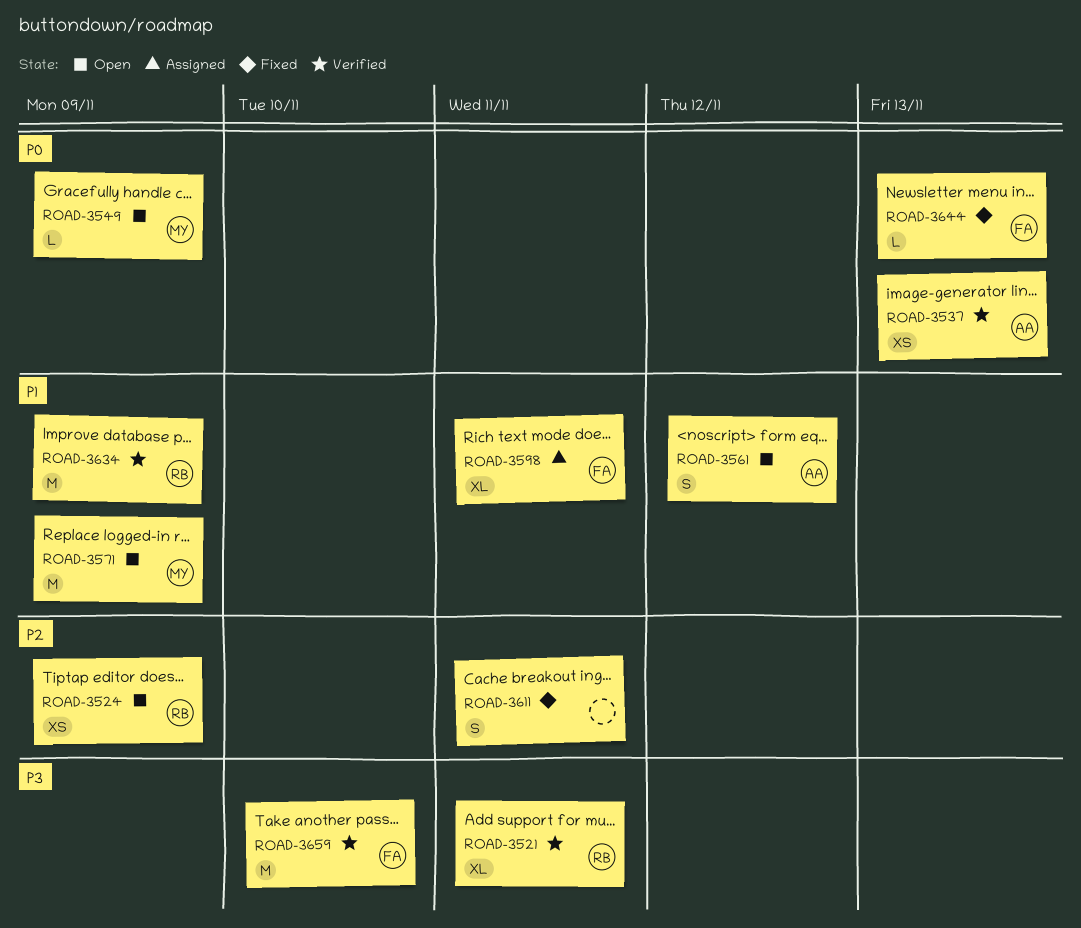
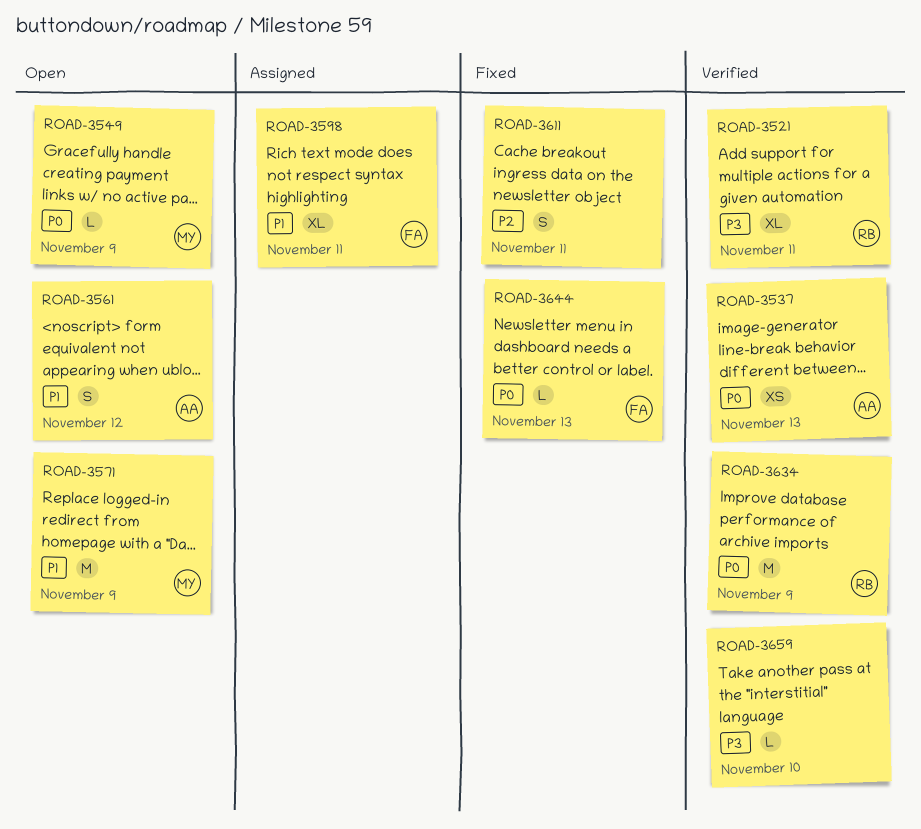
ROAD-3524: present -> none
ROAD-3634, priority: P1 -> P0
ROAD-3659, owner: FA -> none
ROAD-3659, estimate: M -> L

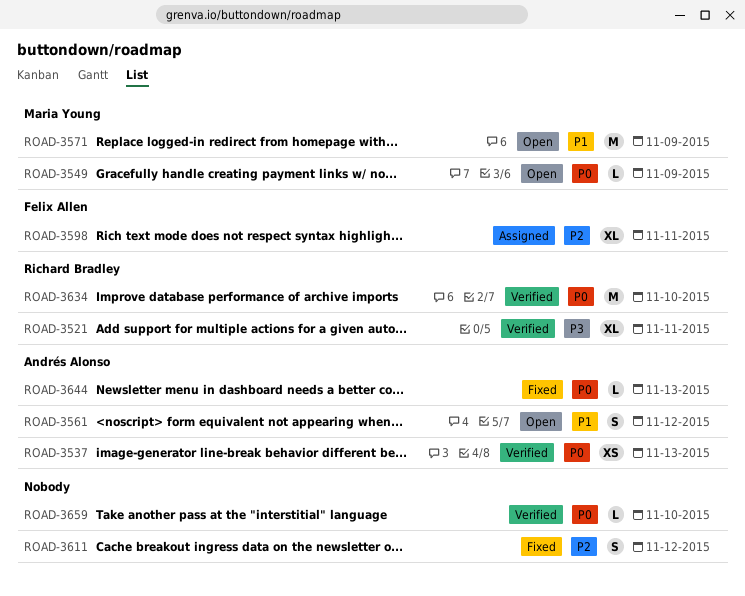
ROAD-3598, priority: P1 -> P2
ROAD-3611, due: Nov 11 -> Nov 12
ROAD-3634, due: Nov 9 -> Nov 10
ROAD-3644, owner: Felix Allen -> Andrés Alonso
ROAD-3659, priority: P3 -> P0

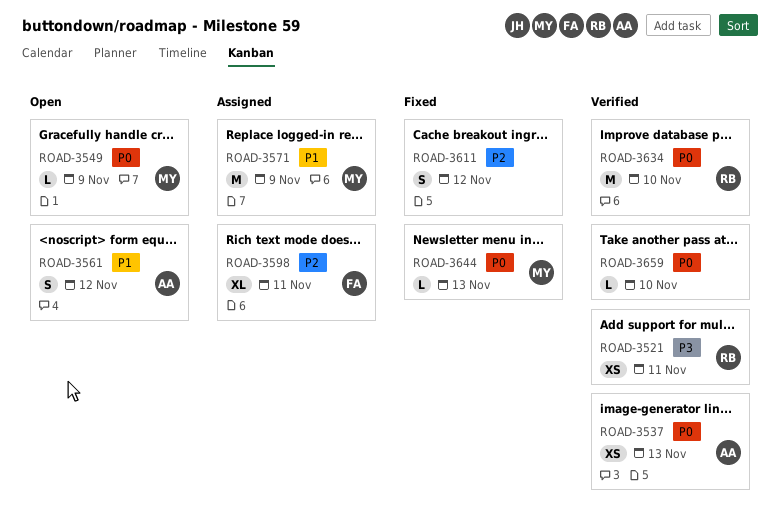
ROAD-3521, estimate: XL -> XS
ROAD-3571, status: Open -> Assigned
ROAD-3644, owner: Andrés Alonso -> Maria Young

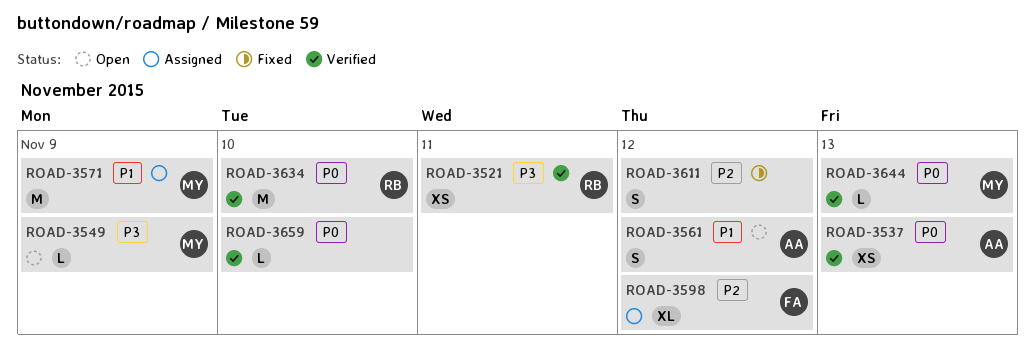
ROAD-3549, priority: P0 -> P3
ROAD-3598, due: Nov 11 -> Nov 12
ROAD-3644, status: Fixed -> Verified

